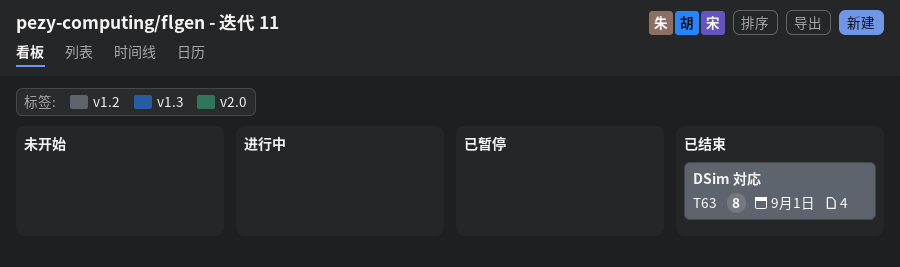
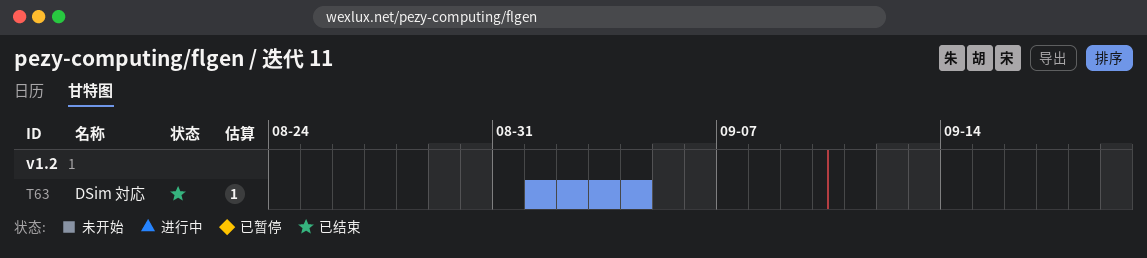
T63, estimate: 8 -> 1
T63, due: Sep 1 -> Sep 4

